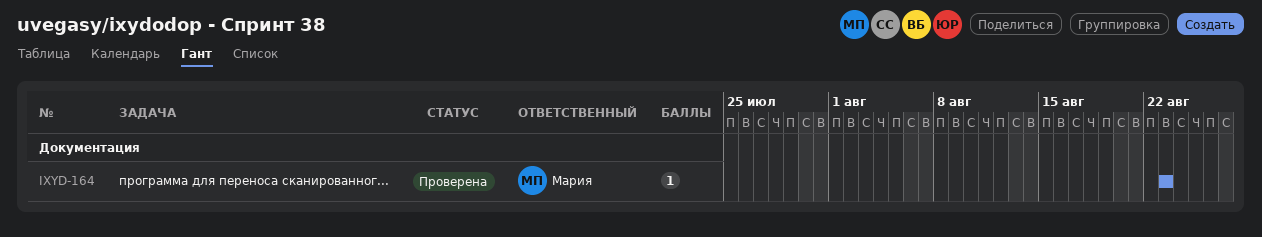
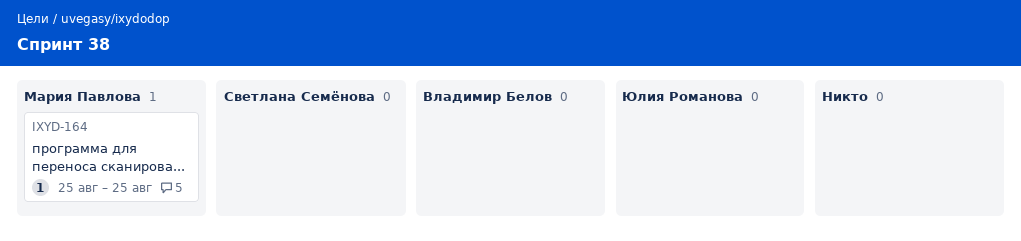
IXYD-164, start: Aug 23 -> Aug 25
IXYD-164, due: Aug 23 -> Aug 25

